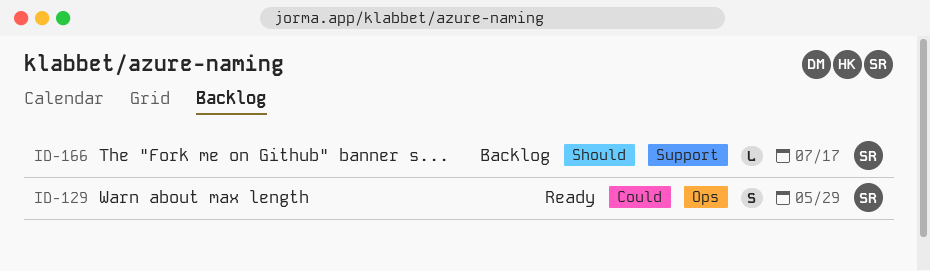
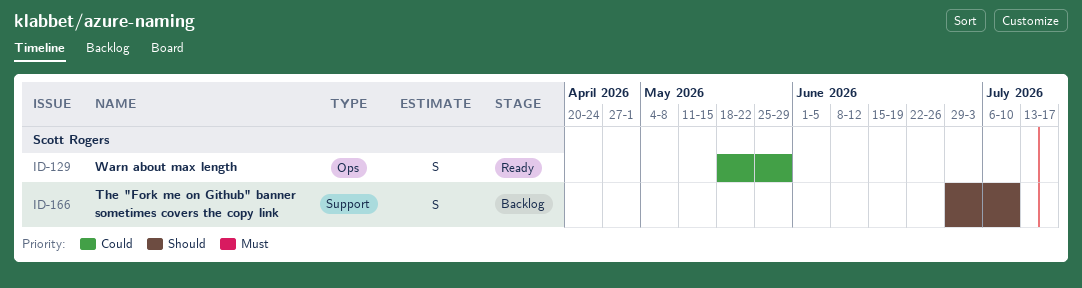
ID-166, estimate: L -> S
ID-166, due: Jul 17 -> Jul 10

